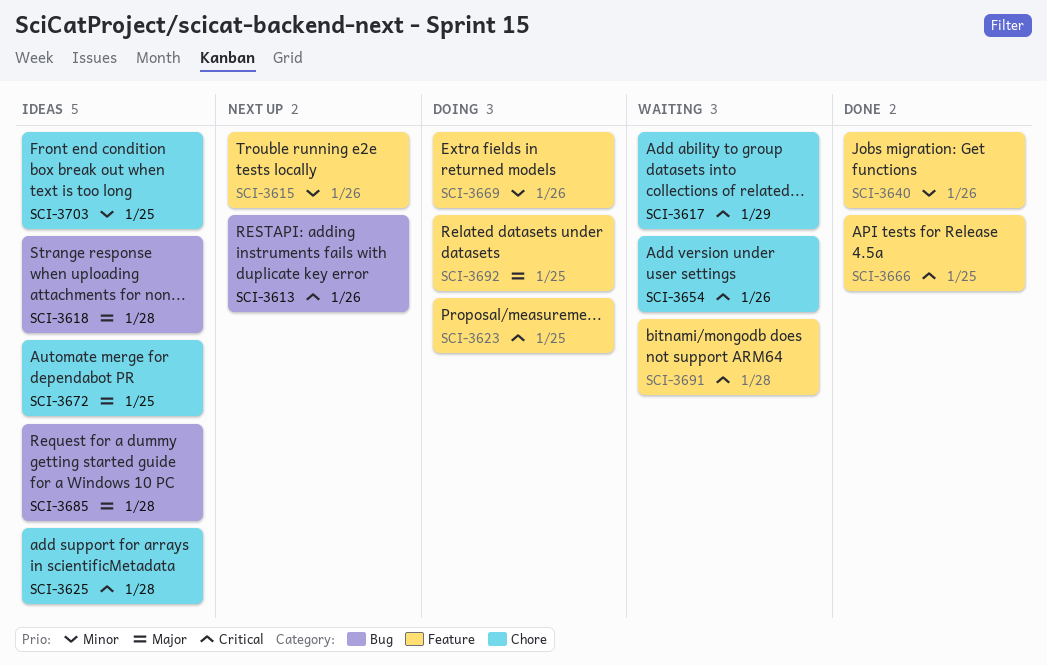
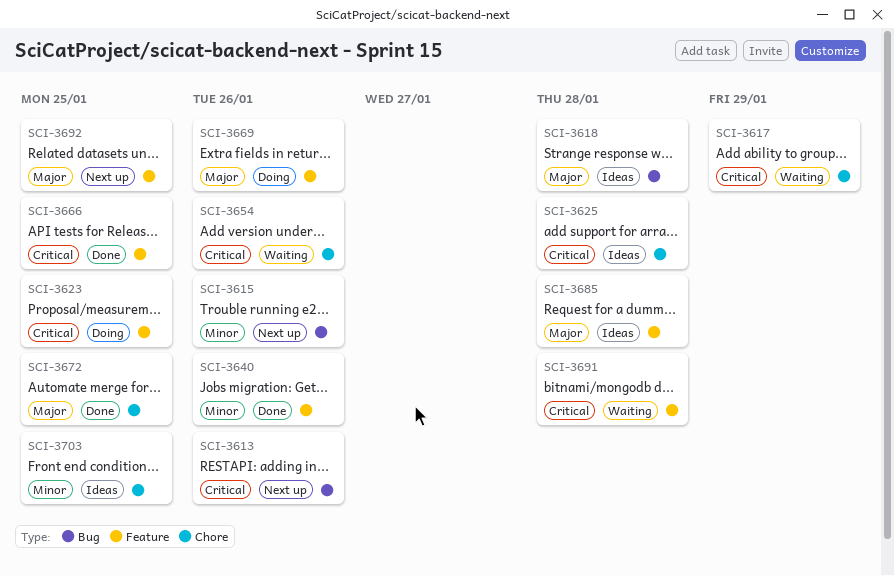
SCI-3615, label: Feature -> Bug
SCI-3669, priority: Minor -> Major
SCI-3672, status: Ideas -> Done
SCI-3685, label: Bug -> Feature
SCI-3692, status: Doing -> Next up

